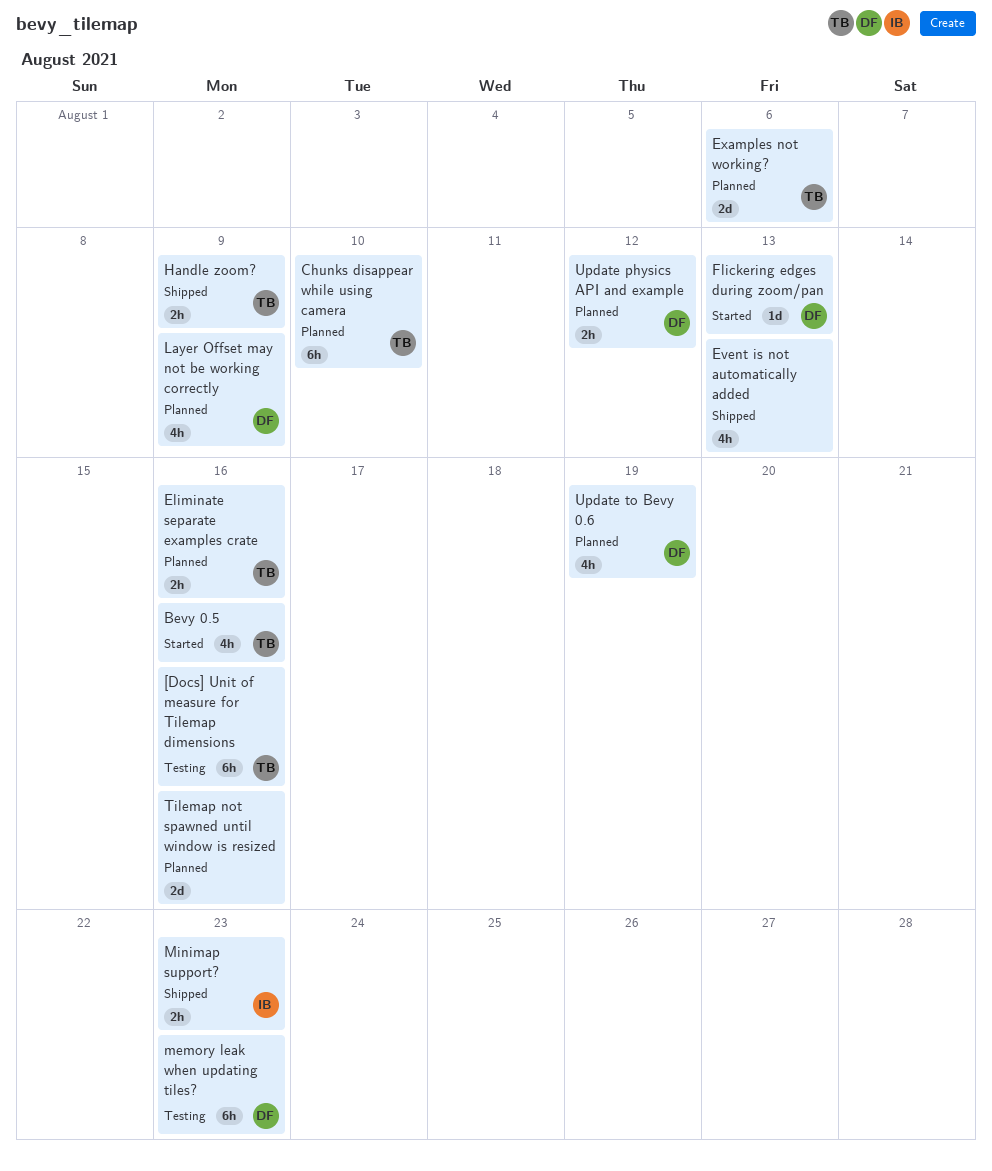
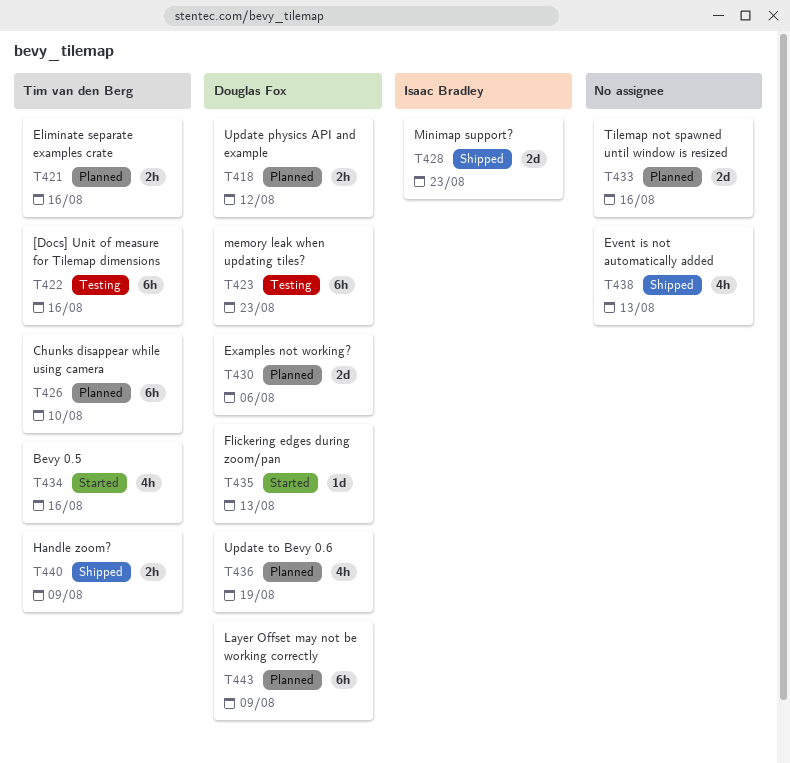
Examples not working?, owner: Tim van den Berg -> Douglas Fox
Layer Offset may not be working correctly, estimate: 4h -> 6h
Minimap support?, estimate: 2h -> 2d

